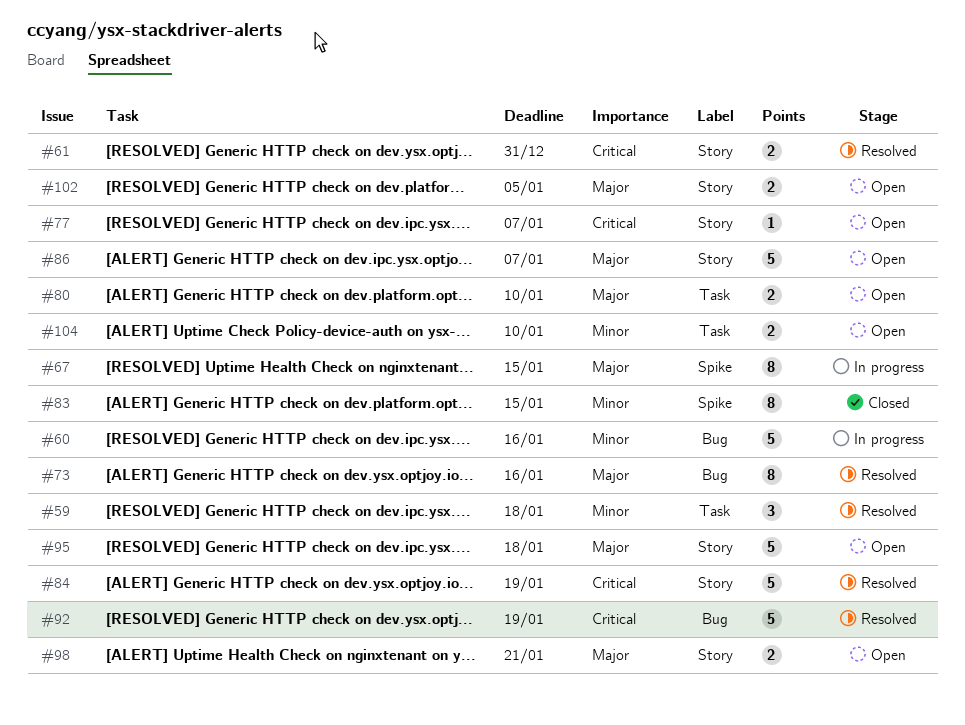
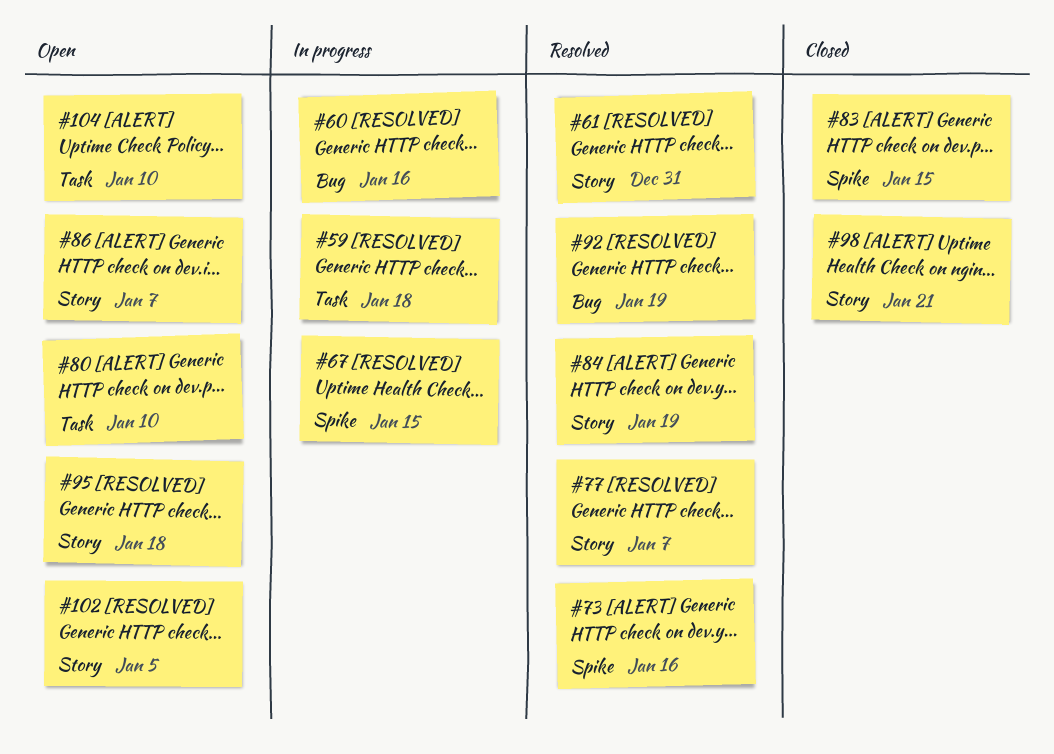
#59, status: Resolved -> In progress
#73, label: Bug -> Spike
#77, status: Open -> Resolved
#98, status: Open -> Closed

